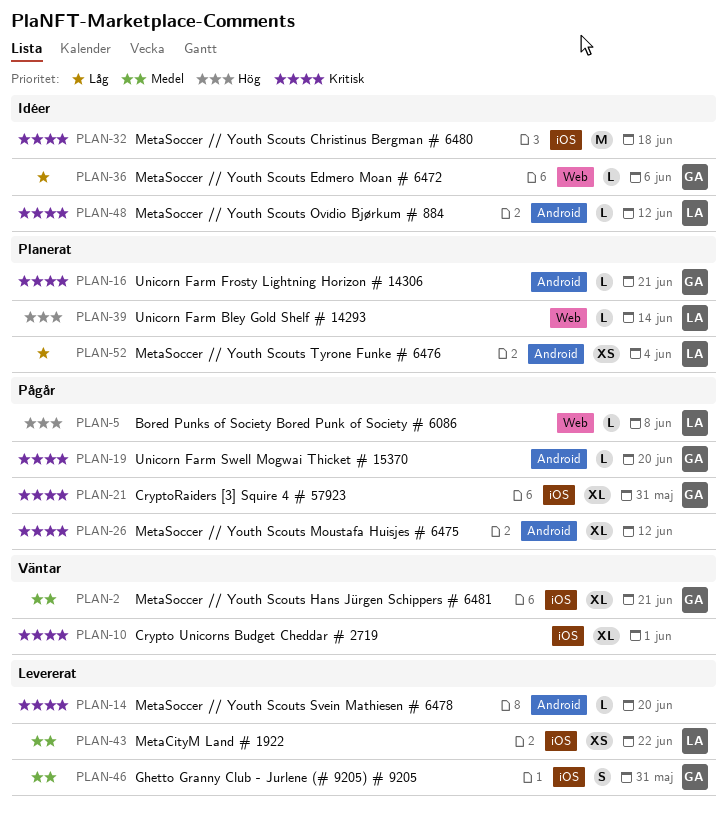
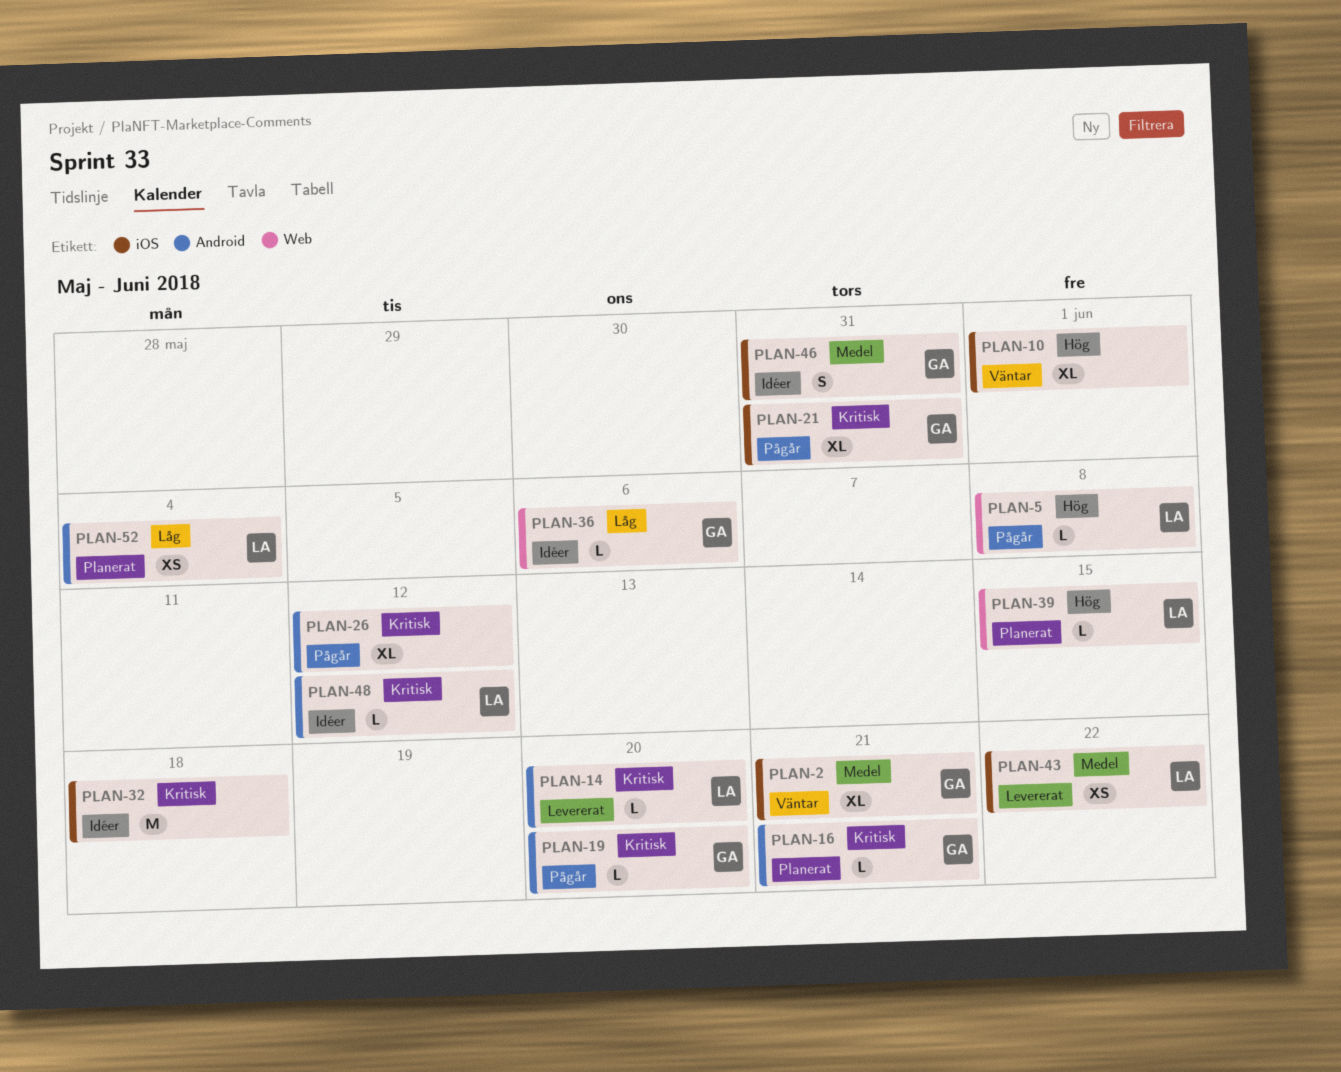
PLAN-10, priority: Kritisk -> Hög
PLAN-14, owner: none -> LA
PLAN-39, due: Jun 14 -> Jun 15
PLAN-46, status: Levererat -> Idéer

